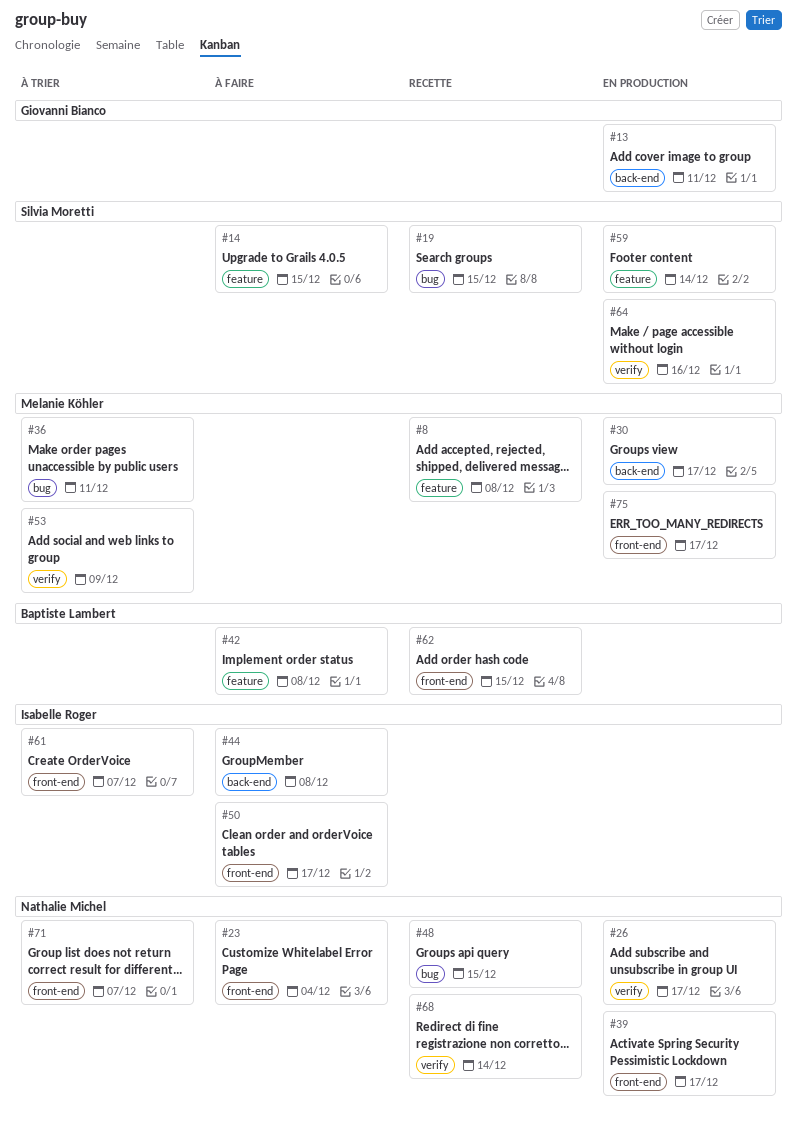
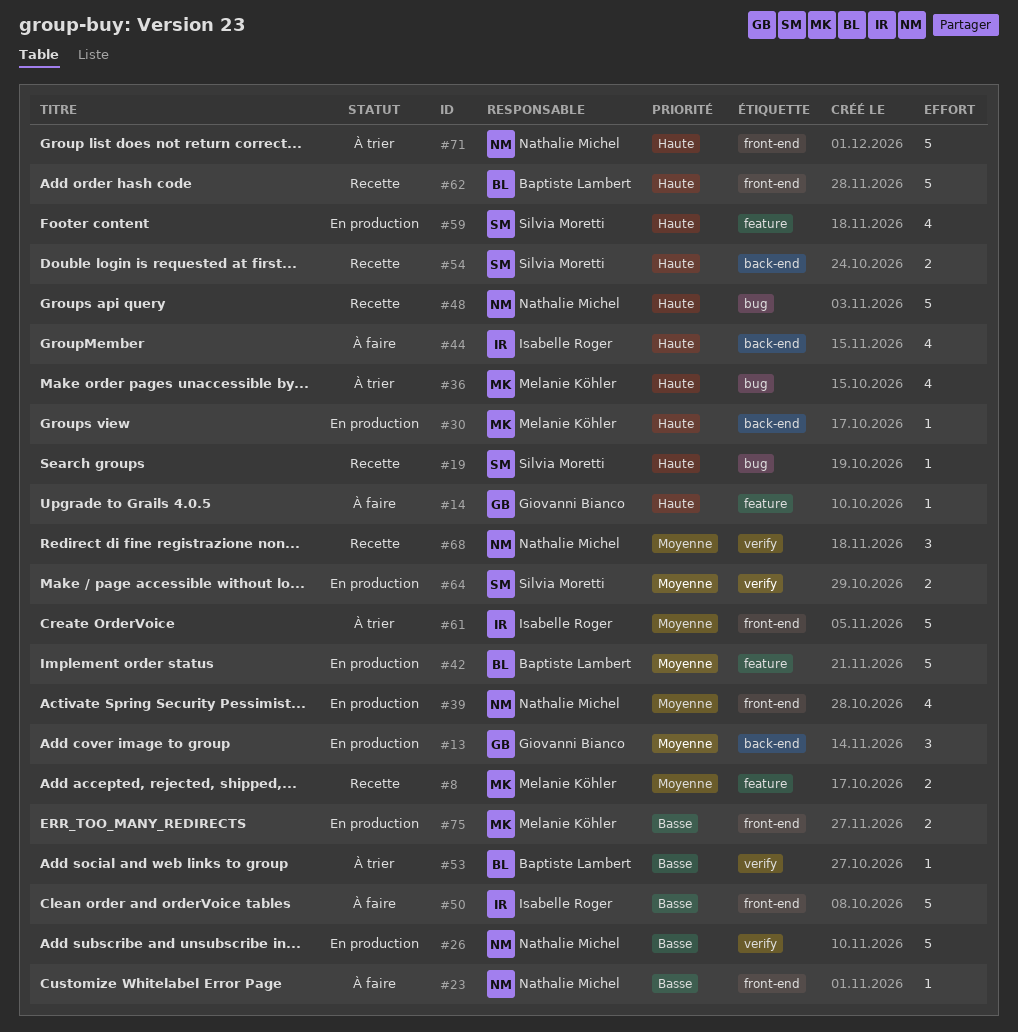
#14, owner: Silvia Moretti -> Giovanni Bianco
#42, status: À faire -> En production
#53, owner: Melanie Köhler -> Baptiste Lambert
#54: none -> present

